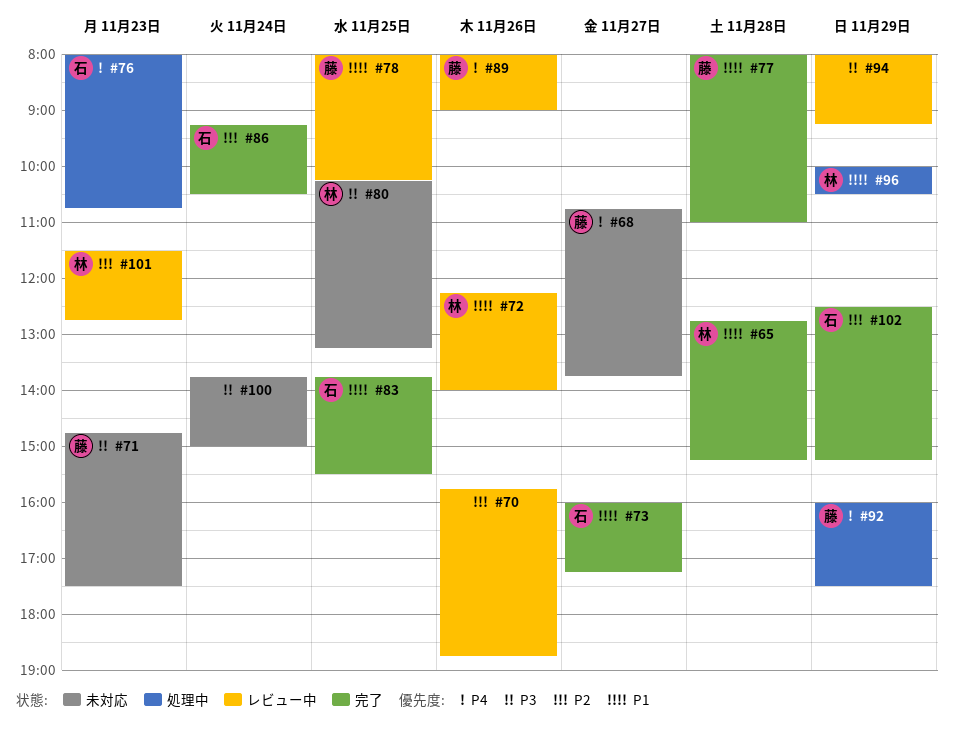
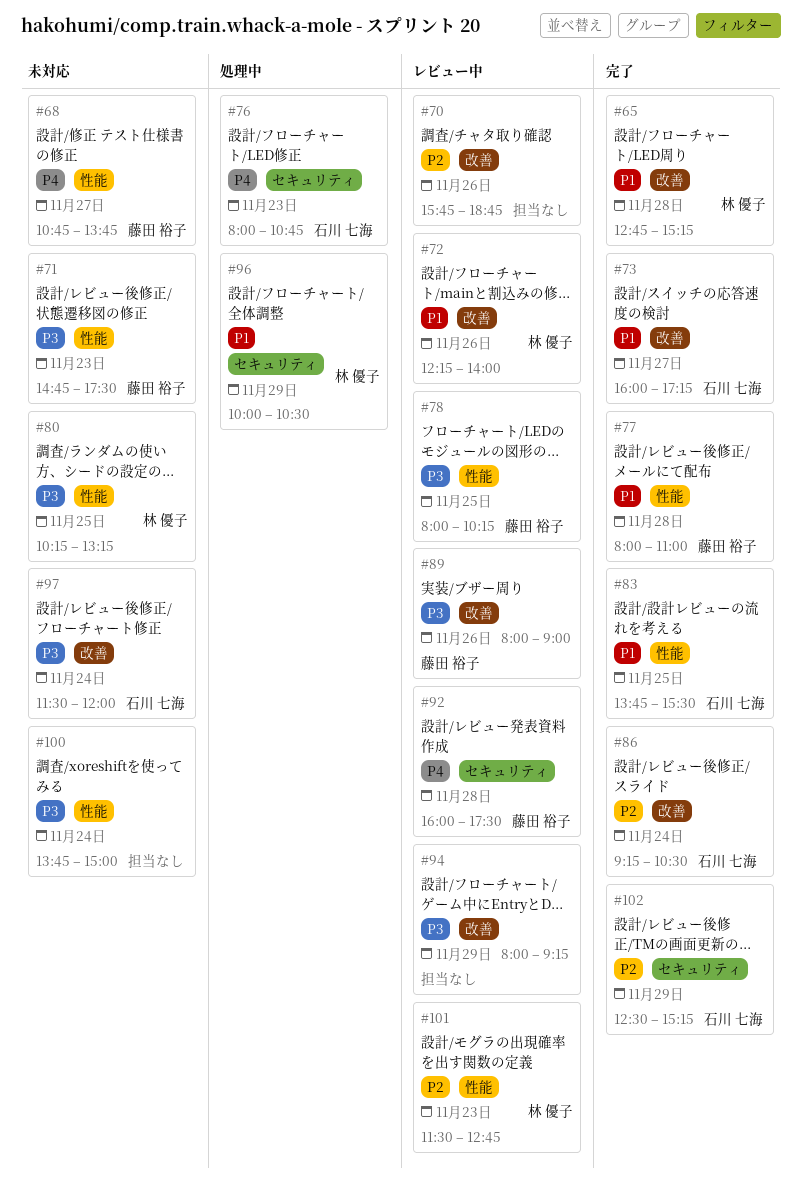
#78, priority: P1 -> P3
#89, priority: P4 -> P3
#92, status: 処理中 -> レビュー中
#92, day: Nov 29 -> Nov 28
#97: none -> present

